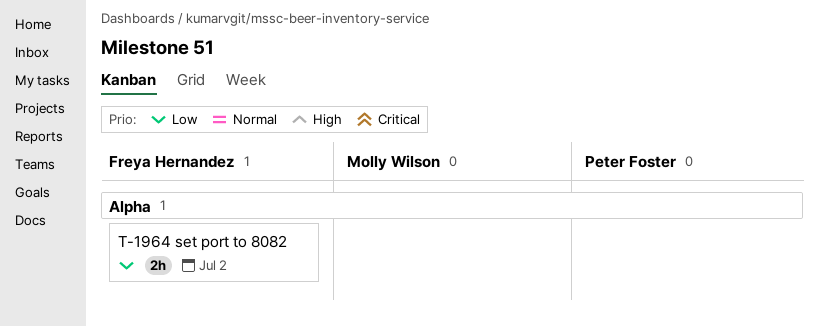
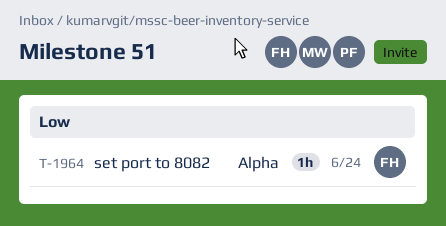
T-1964, estimate: 2h -> 1h
T-1964, due: Jul 2 -> Jun 24

